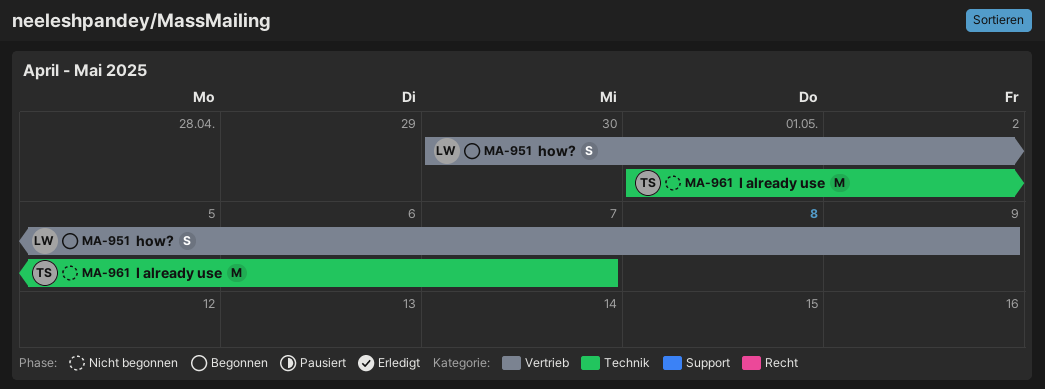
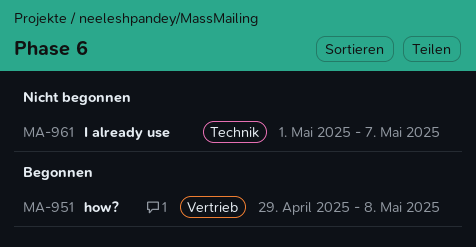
MA-951, start: Apr 30 -> Apr 29
MA-951, due: May 9 -> May 8

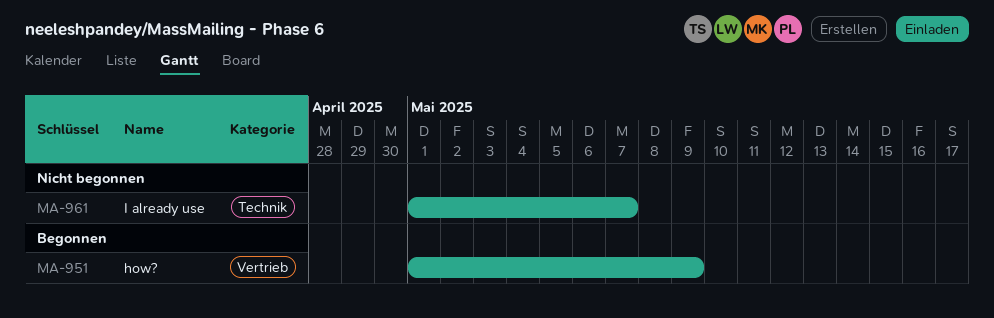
MA-951, start: Apr 29 -> May 1
MA-951, due: May 8 -> May 9

